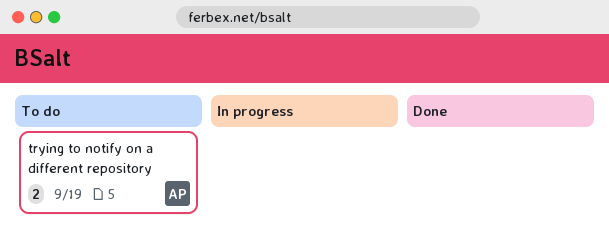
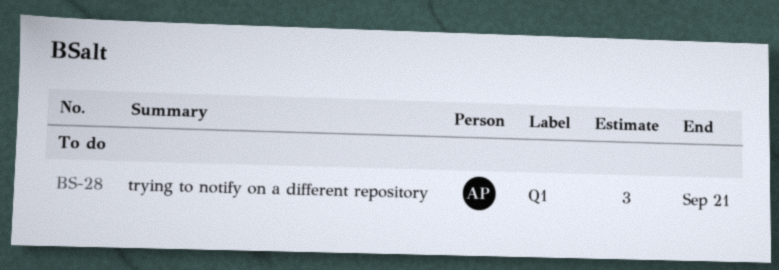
trying to notify on a different repository, estimate: 2 -> 3
trying to notify on a different repository, due: Sep 19 -> Sep 21

